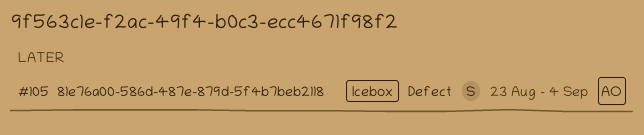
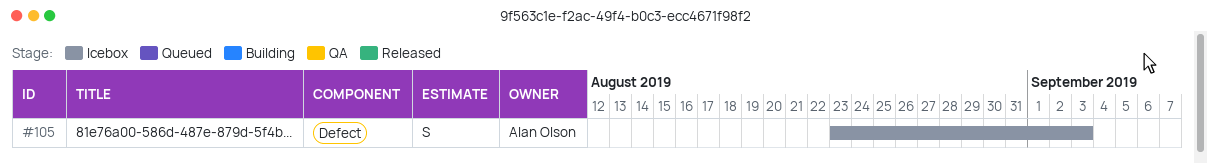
#105, due: Sep 4 -> Sep 3

